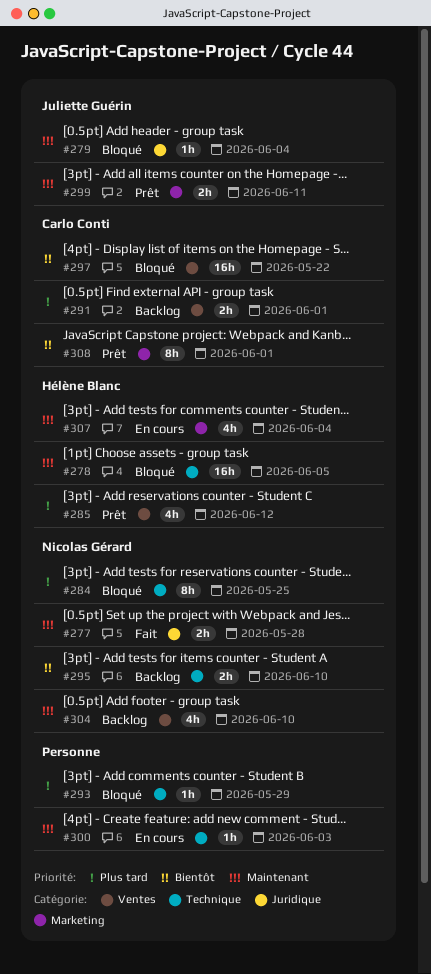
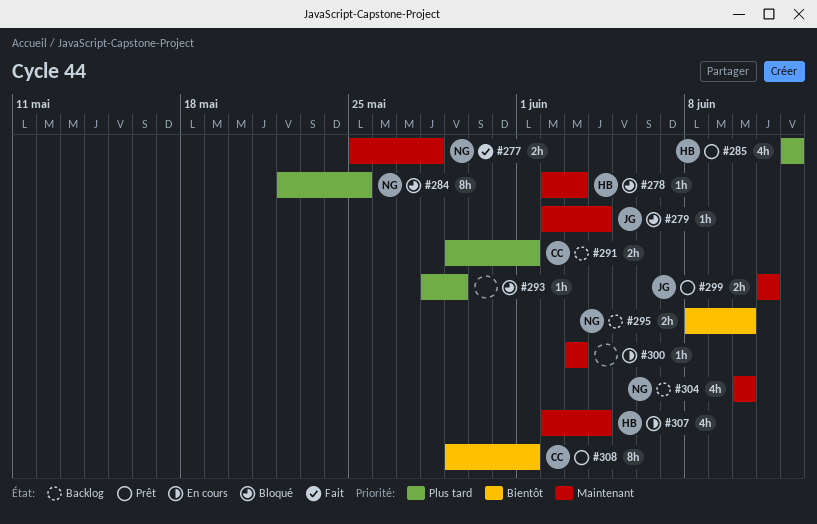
#278, estimate: 16h -> 1h
#278, due: Jun 5 -> Jun 3
#297: present -> none

